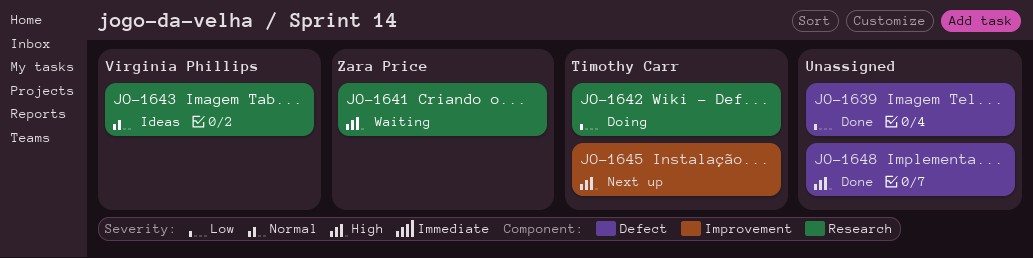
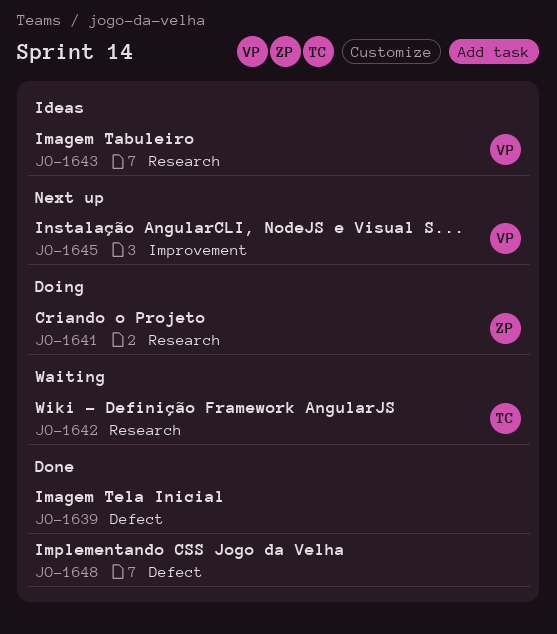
JO-1641, status: Waiting -> Doing
JO-1642, status: Doing -> Waiting
JO-1645, owner: Timothy Carr -> Virginia Phillips

